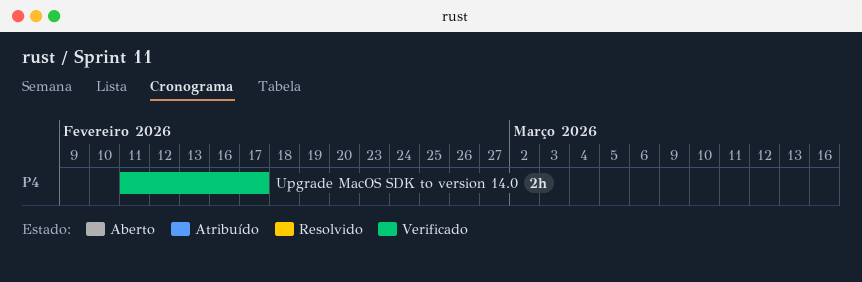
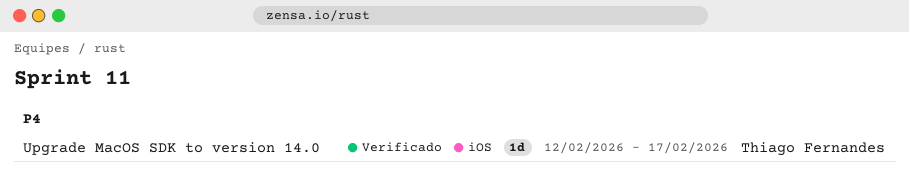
Upgrade MacOS SDK to version 14.0, estimate: 2h -> 1d
Upgrade MacOS SDK to version 14.0, start: Feb 11 -> Feb 12

